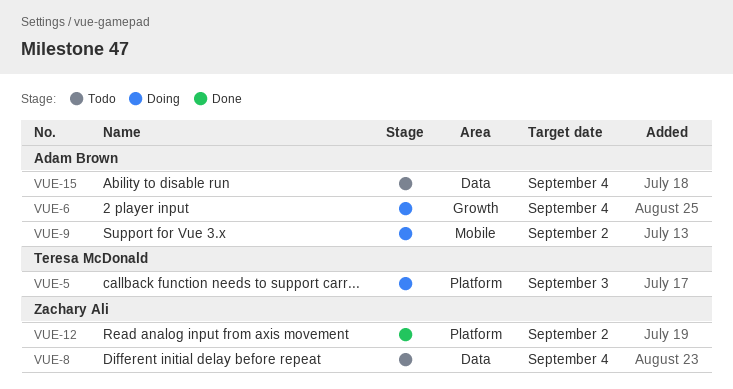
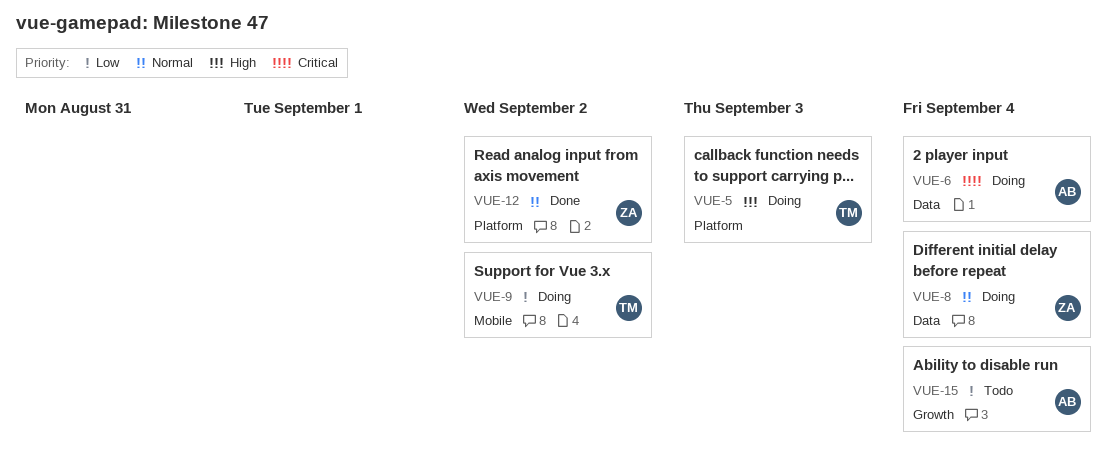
VUE-6, label: Growth -> Data
VUE-8, status: Todo -> Doing
VUE-9, owner: Adam Brown -> Teresa McDonald
VUE-15, label: Data -> Growth

